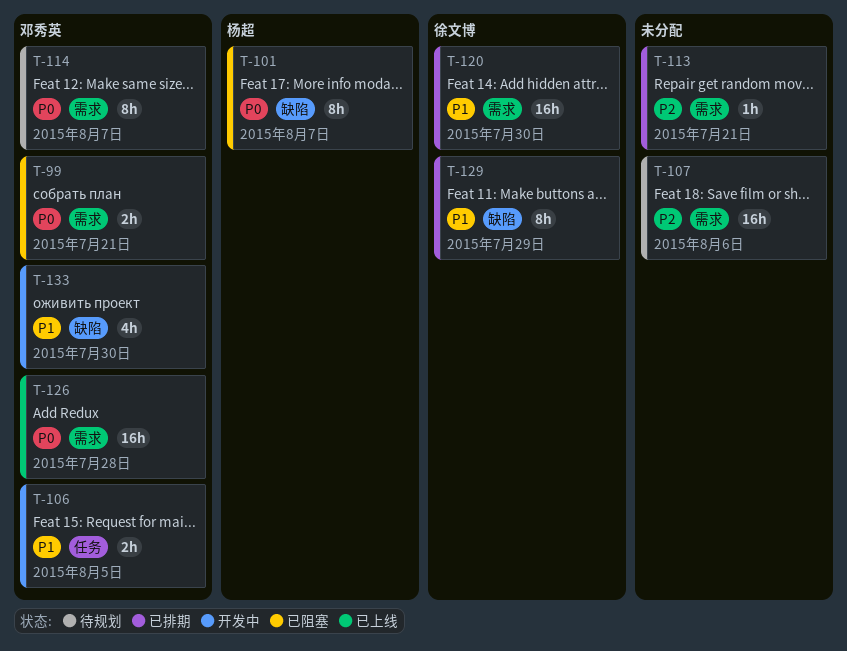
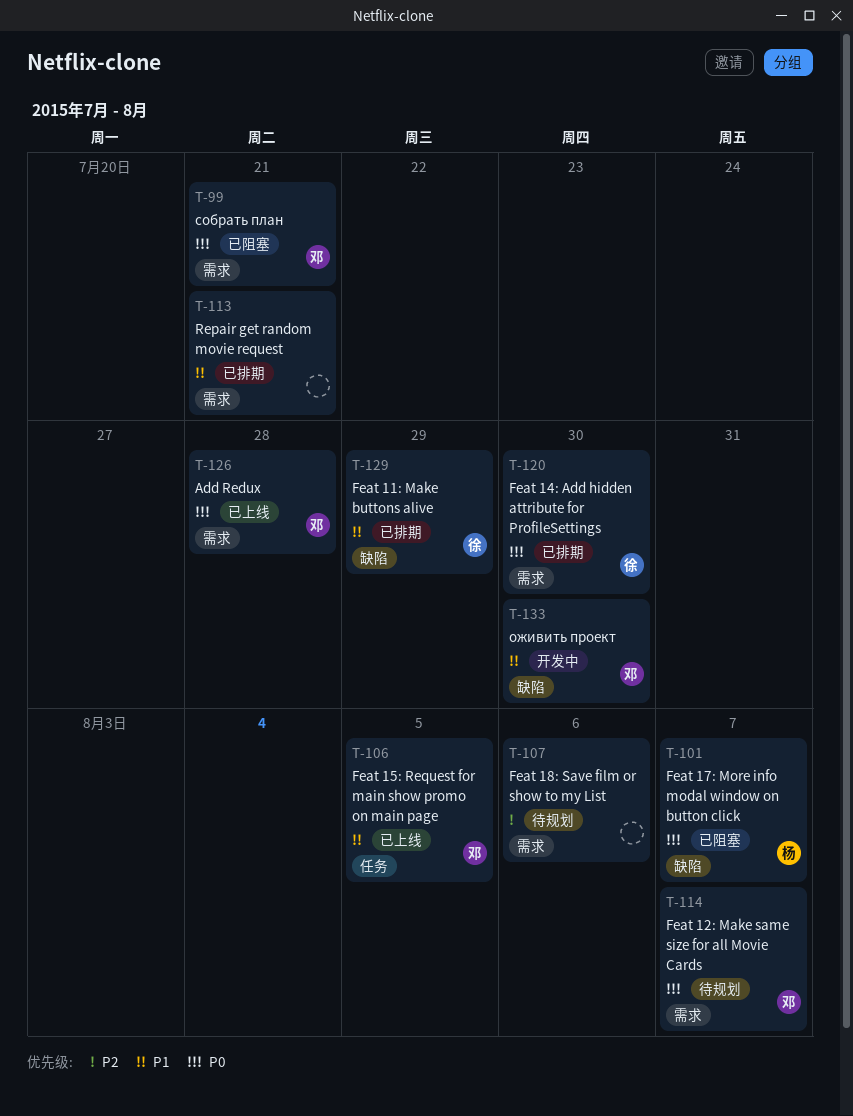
T-106, status: 开发中 -> 已上线
T-113, priority: P2 -> P1
T-120, priority: P1 -> P0

